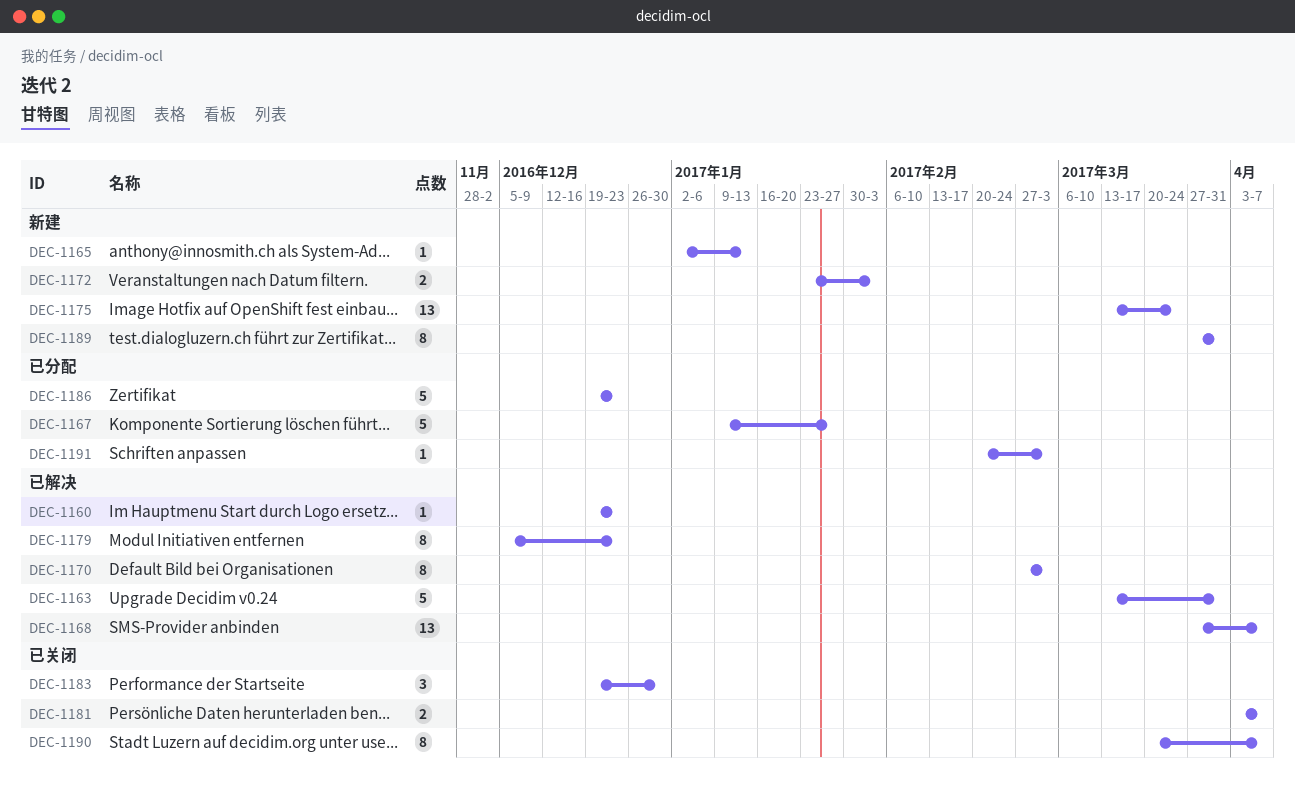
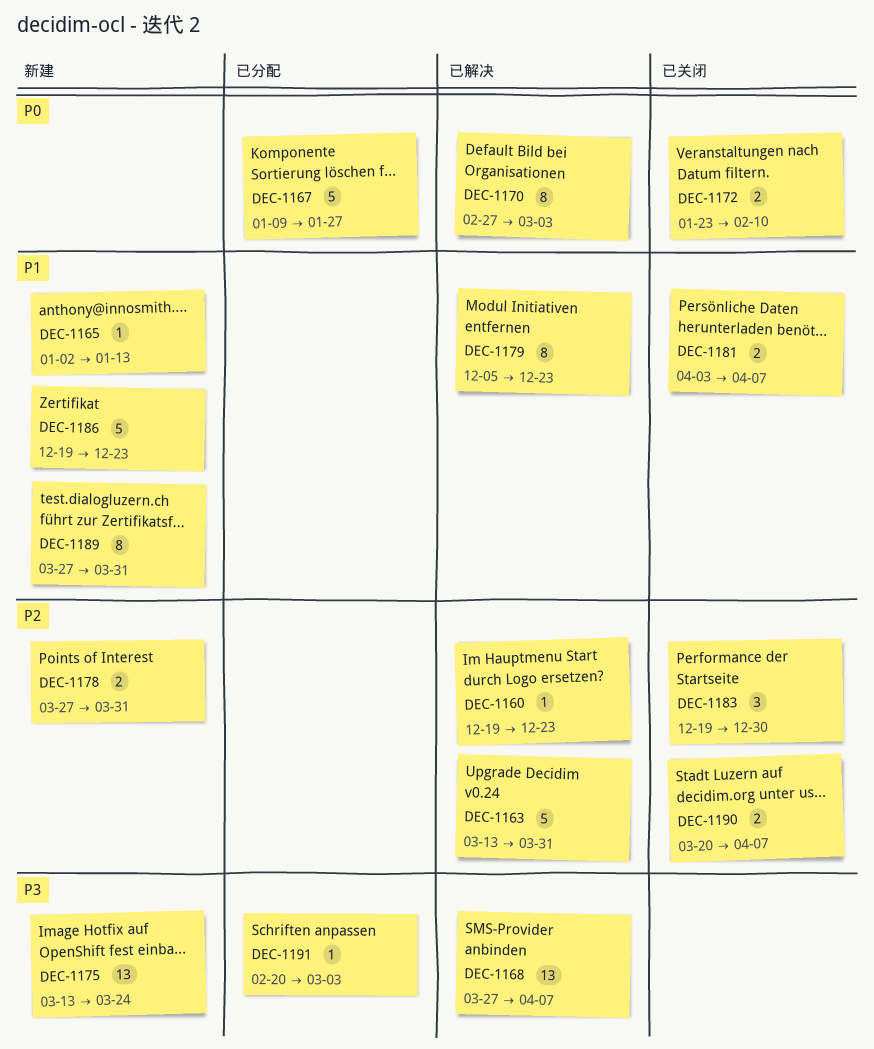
DEC-1172, status: 新建 -> 已关闭
DEC-1172, due: Feb 3 -> Feb 10
DEC-1178: none -> present
DEC-1186, status: 已分配 -> 新建
DEC-1190, estimate: 8 -> 2

